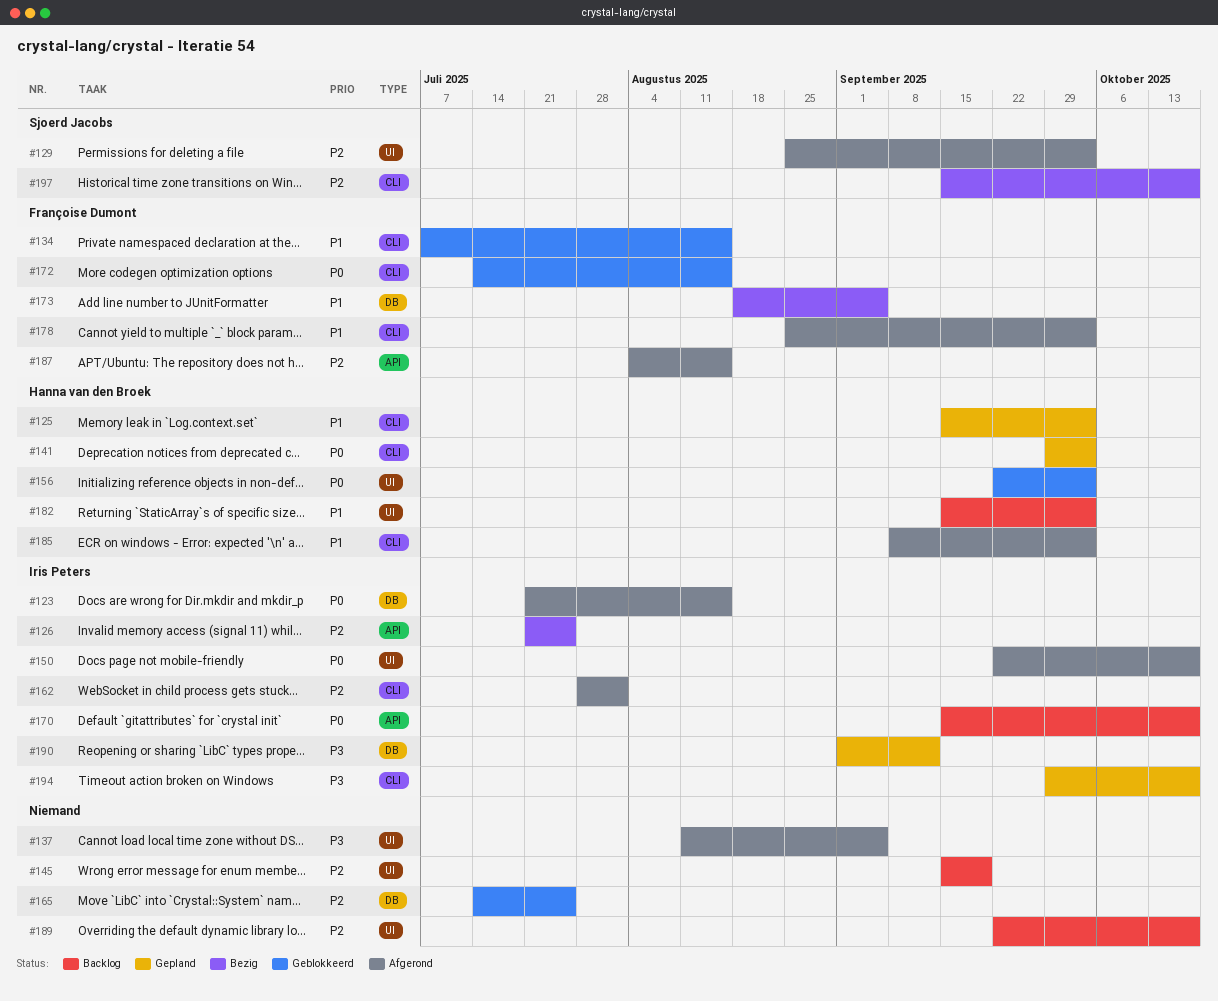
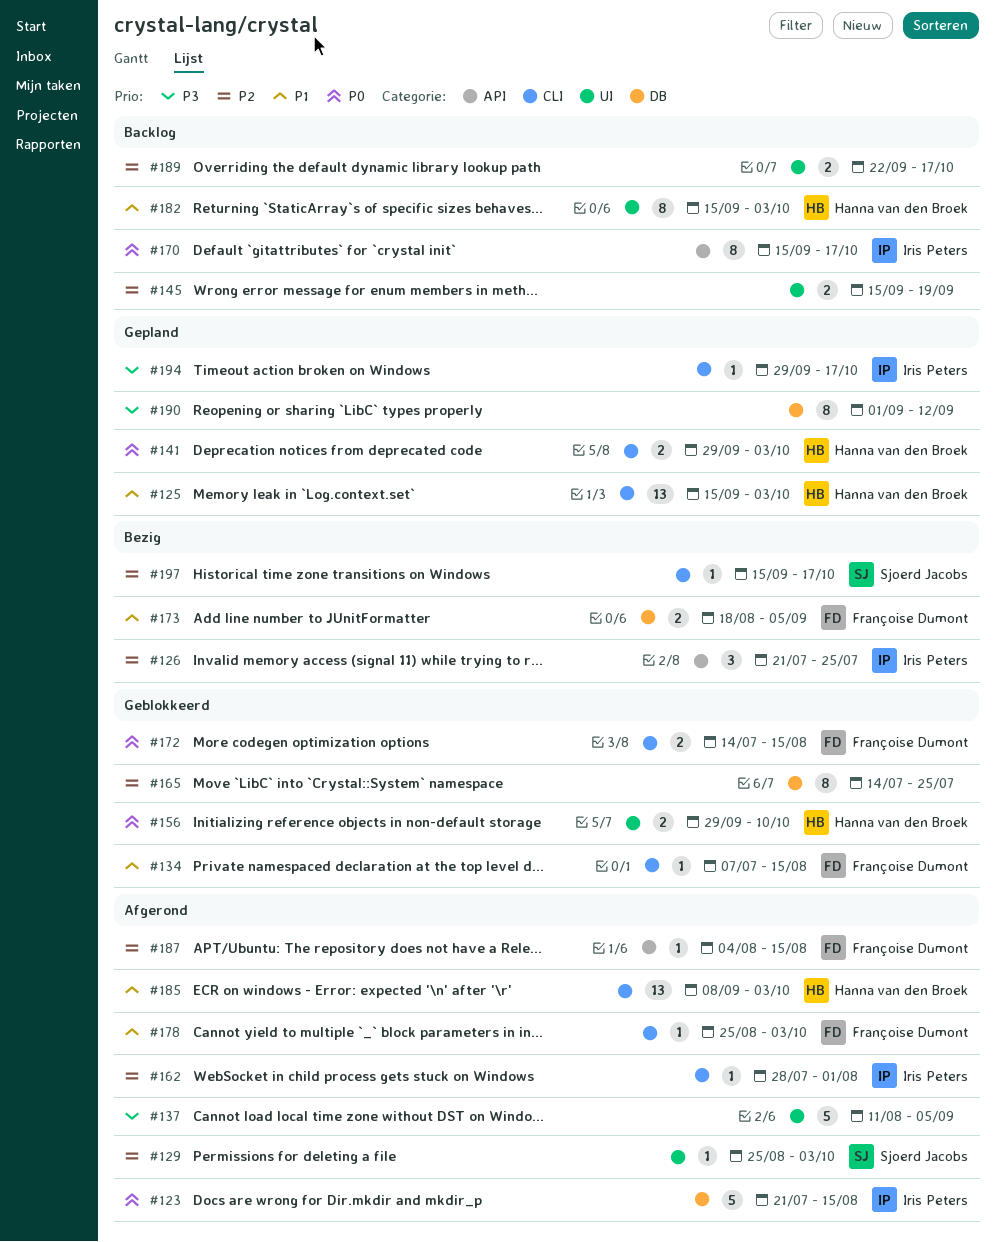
#150: present -> none
#156, start: Sep 22 -> Sep 29
#156, due: Oct 3 -> Oct 10
#190, owner: Iris Peters -> none

